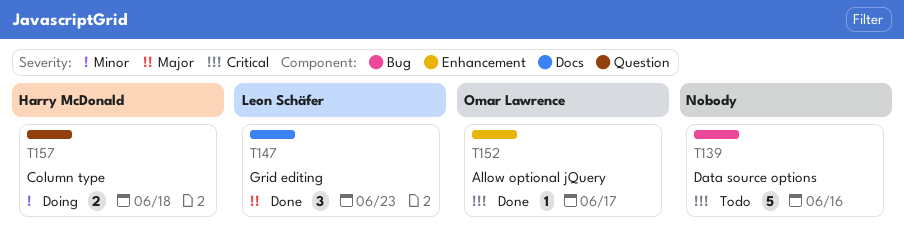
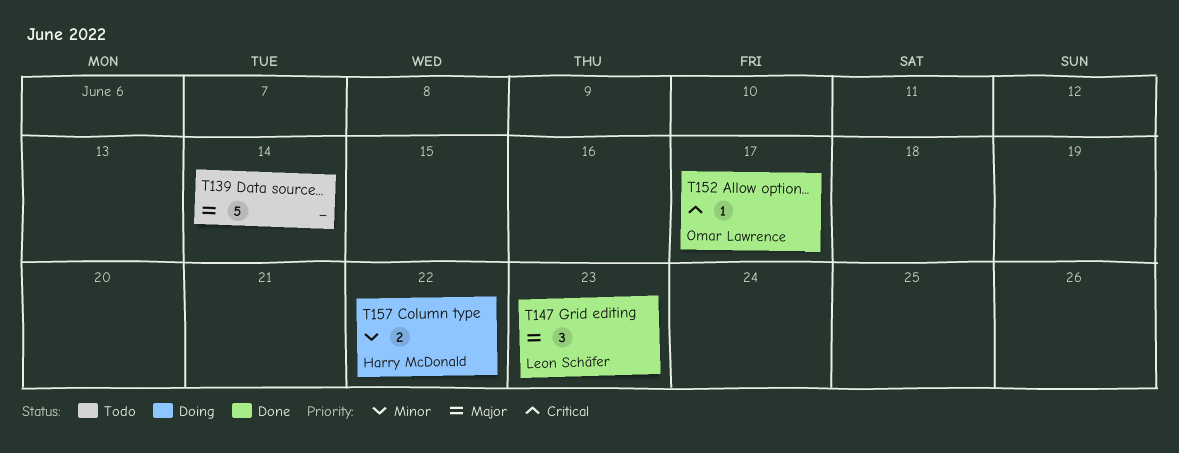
T139, priority: Critical -> Major
T139, due: Jun 16 -> Jun 14
T157, due: Jun 18 -> Jun 22

